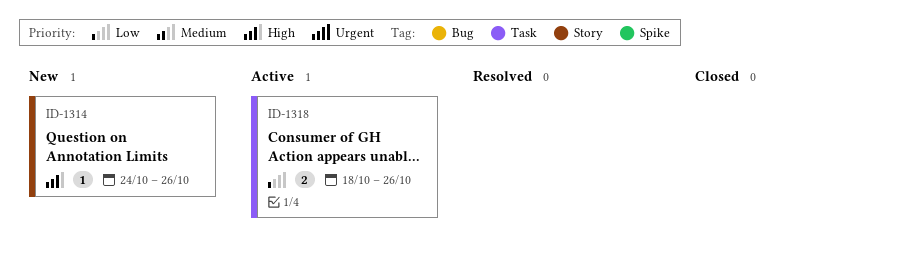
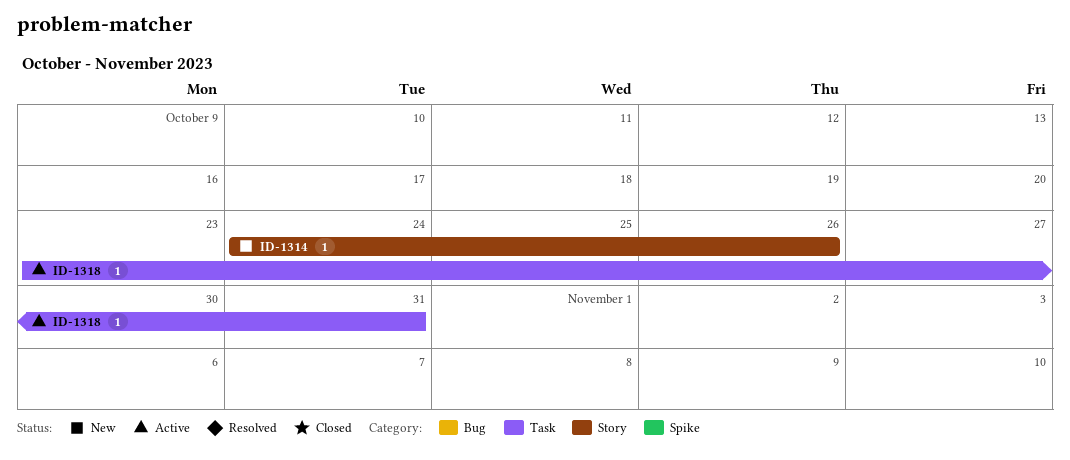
ID-1318, estimate: 2 -> 1
ID-1318, start: Oct 18 -> Oct 23
ID-1318, due: Oct 26 -> Oct 31

